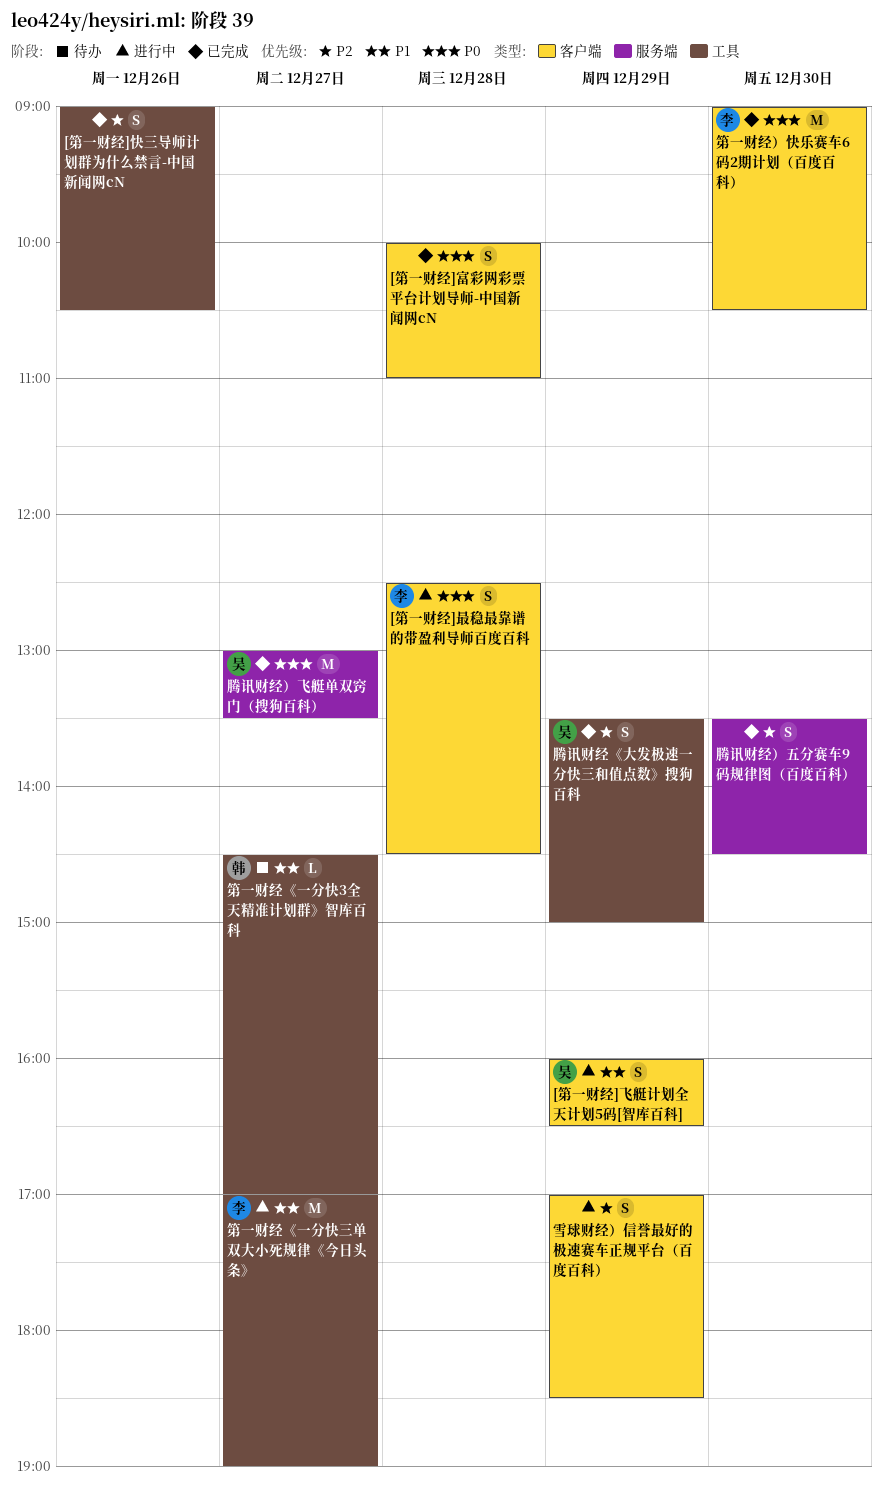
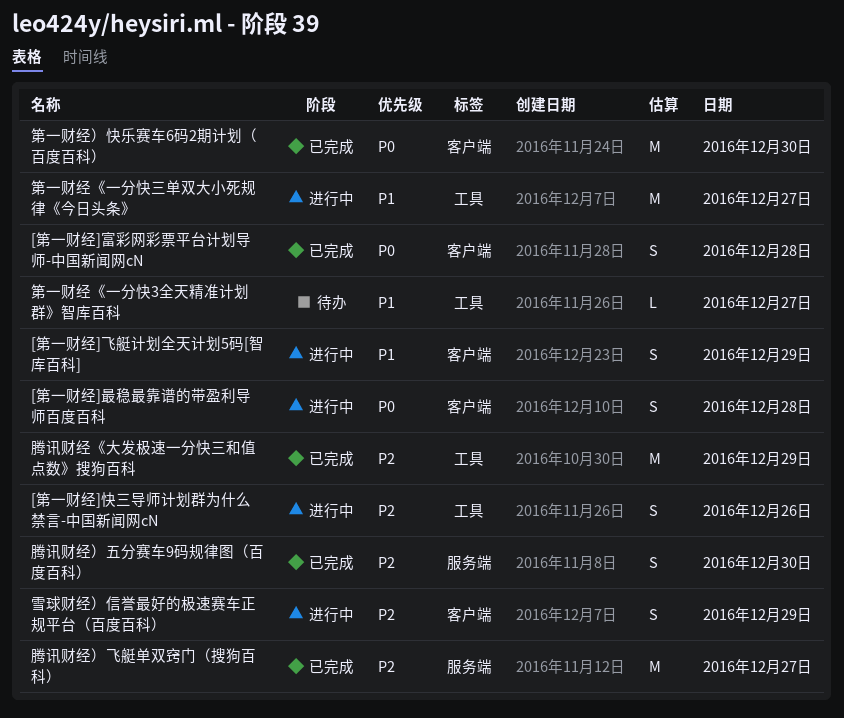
[第一财经]快三导师计划群为什么禁言-中国新闻网cN, status: 已完成 -> 进行中
腾讯财经《大发极速一分快三和值点数》搜狗百科, estimate: S -> M
腾讯财经）飞艇单双窍门（搜狗百科）, priority: P0 -> P2

